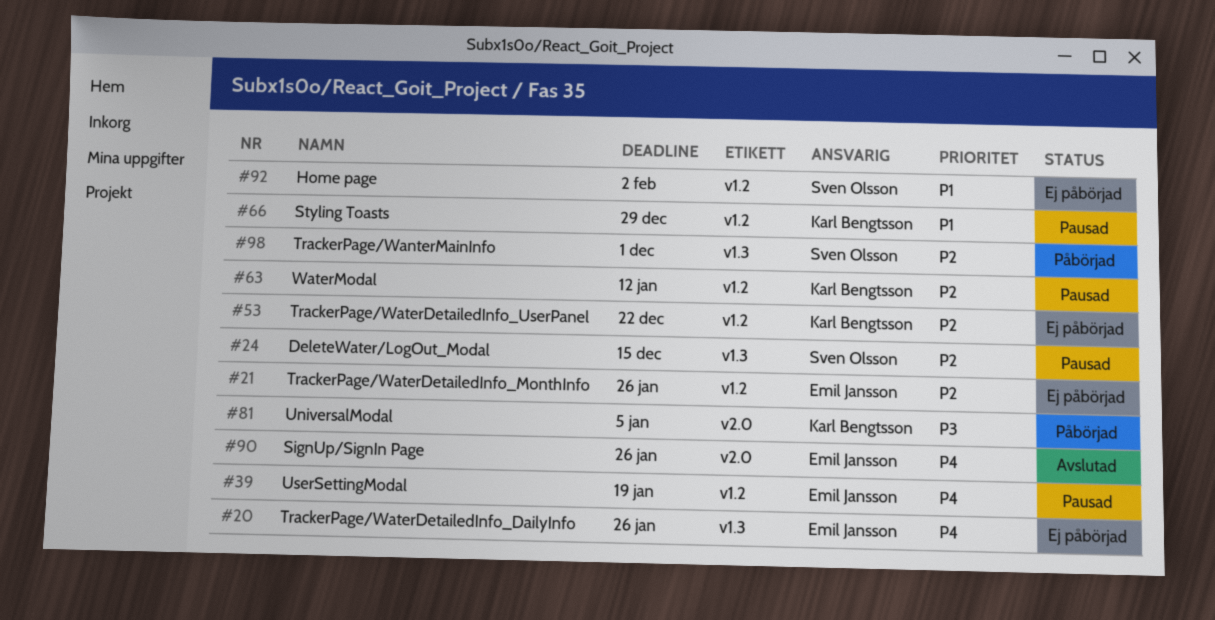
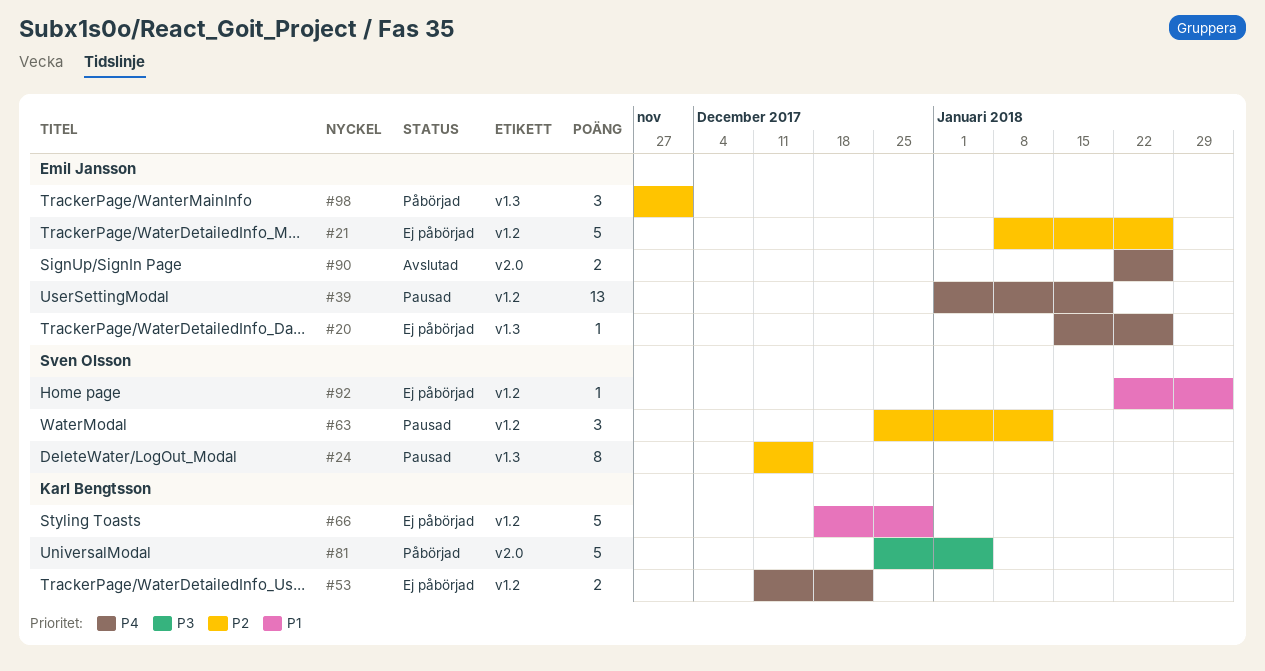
#53, priority: P2 -> P4
#63, owner: Karl Bengtsson -> Sven Olsson
#66, status: Pausad -> Ej påbörjad
#98, owner: Sven Olsson -> Emil Jansson

